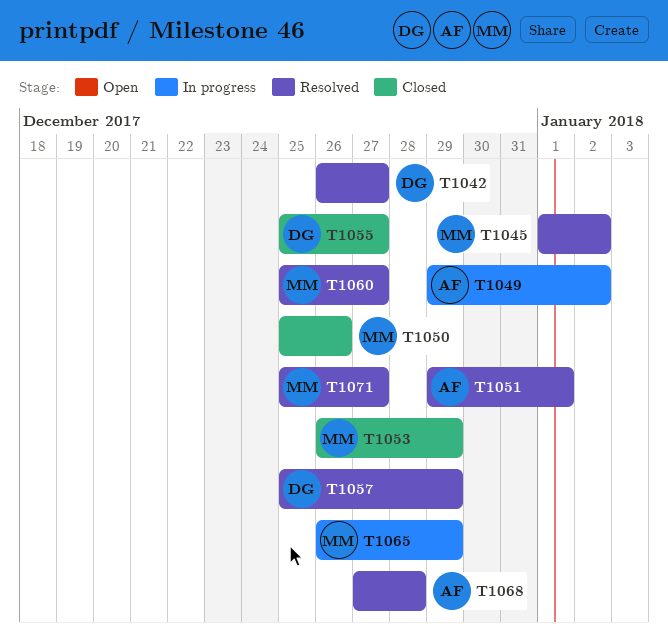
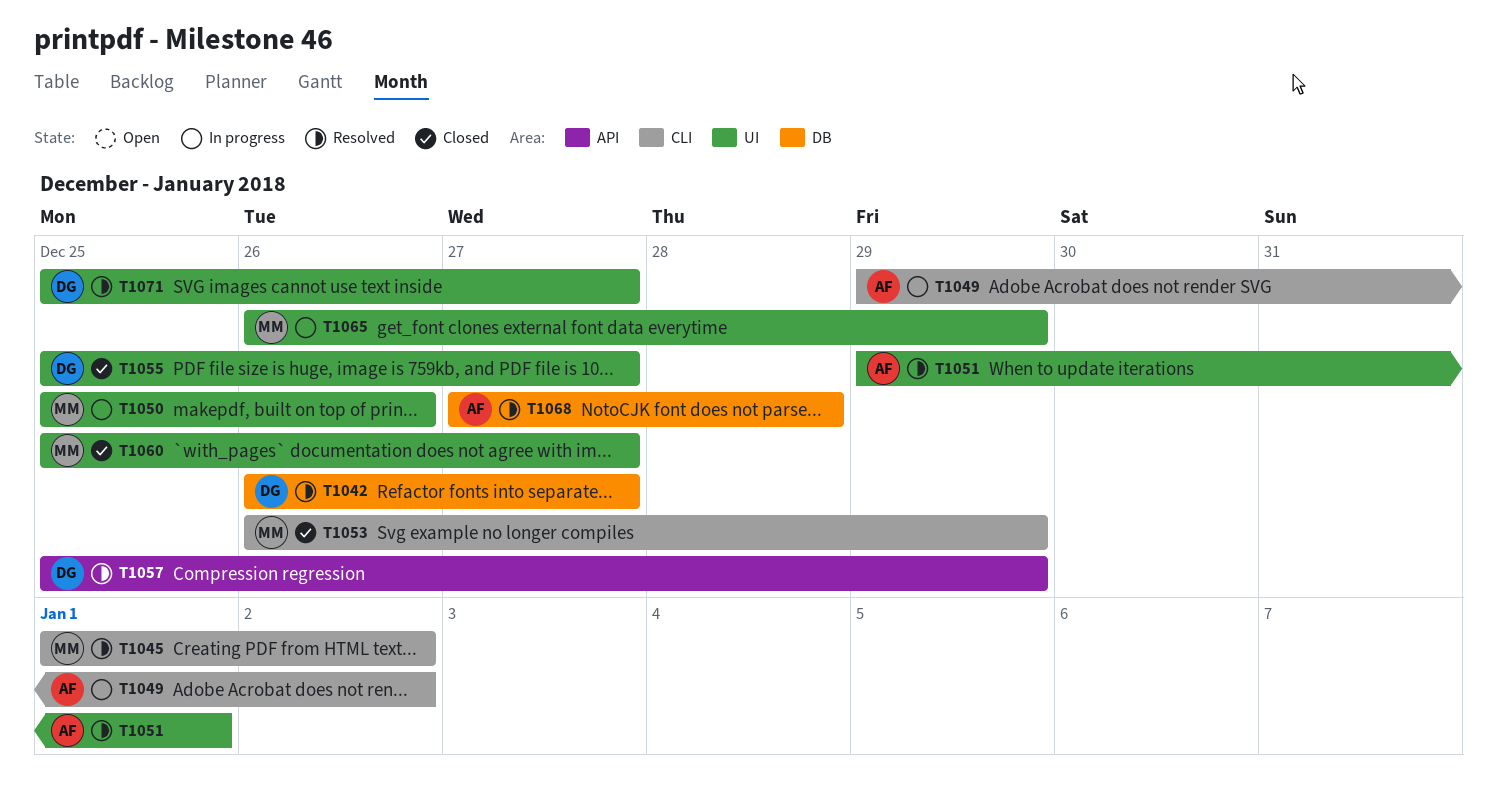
T1050, status: Closed -> In progress
T1060, status: Resolved -> Closed
T1071, owner: MM -> DG

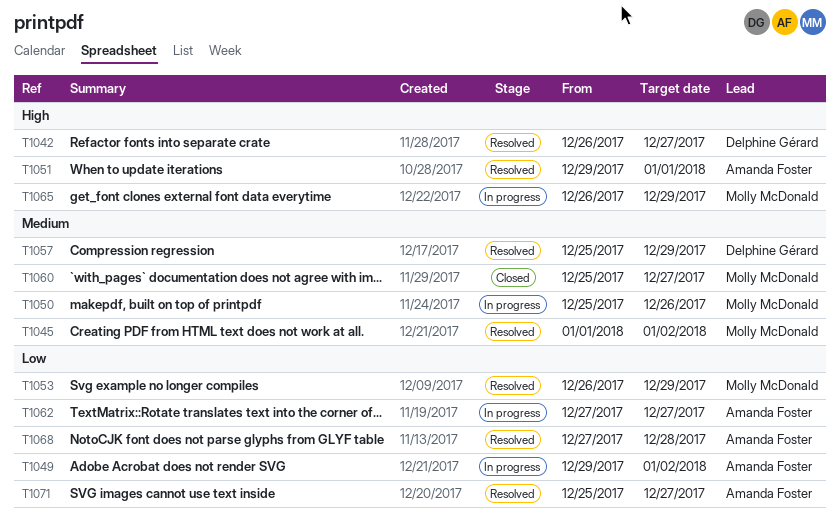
T1053, status: Closed -> Resolved
T1055: present -> none
T1062: none -> present
T1071, owner: Delphine Gérard -> Amanda Foster

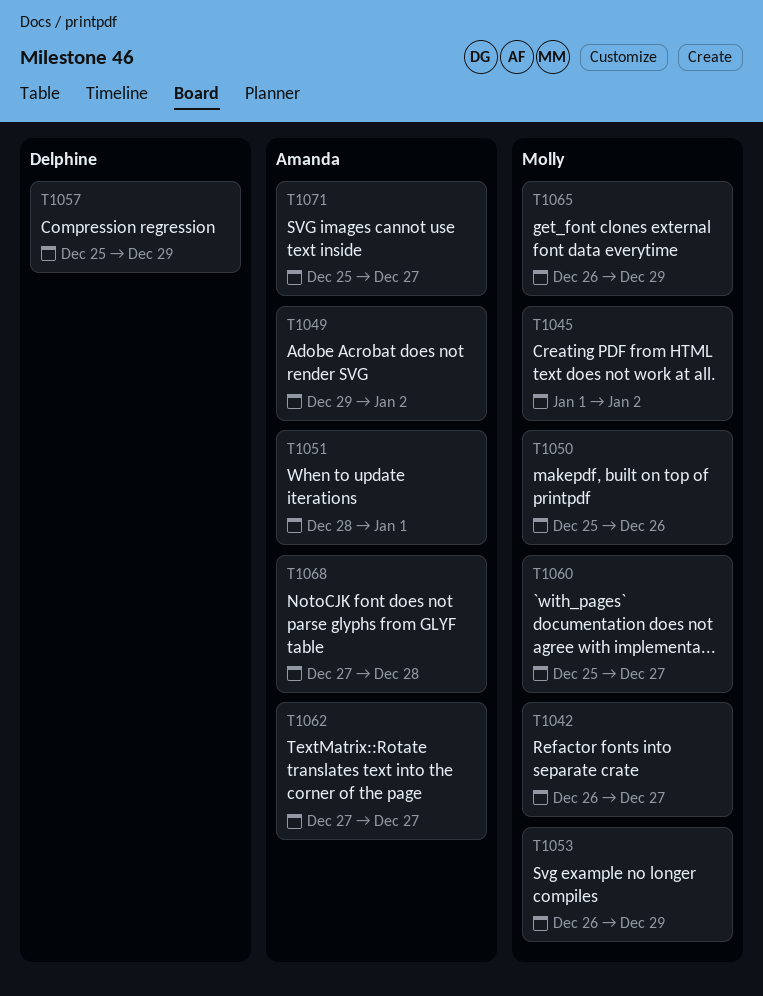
T1042, owner: Delphine Gérard -> Molly McDonald
T1051, start: Dec 29 -> Dec 28

